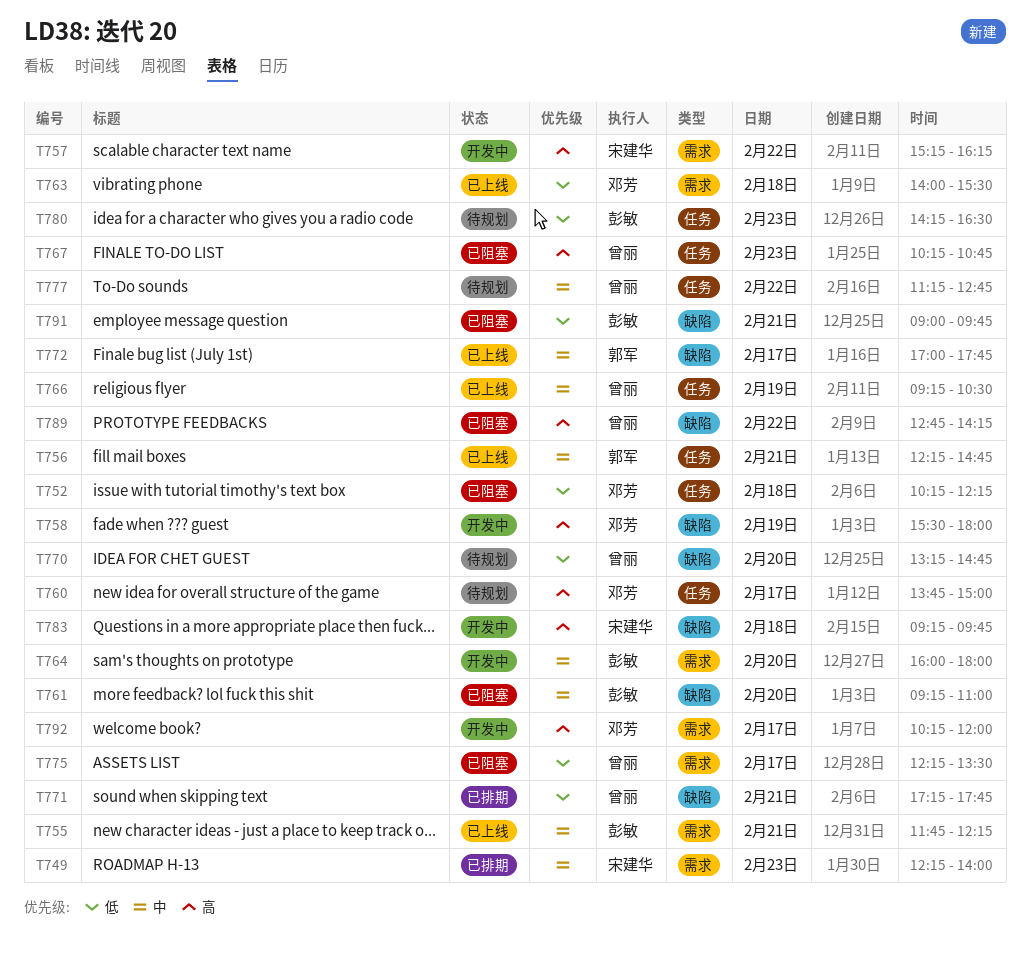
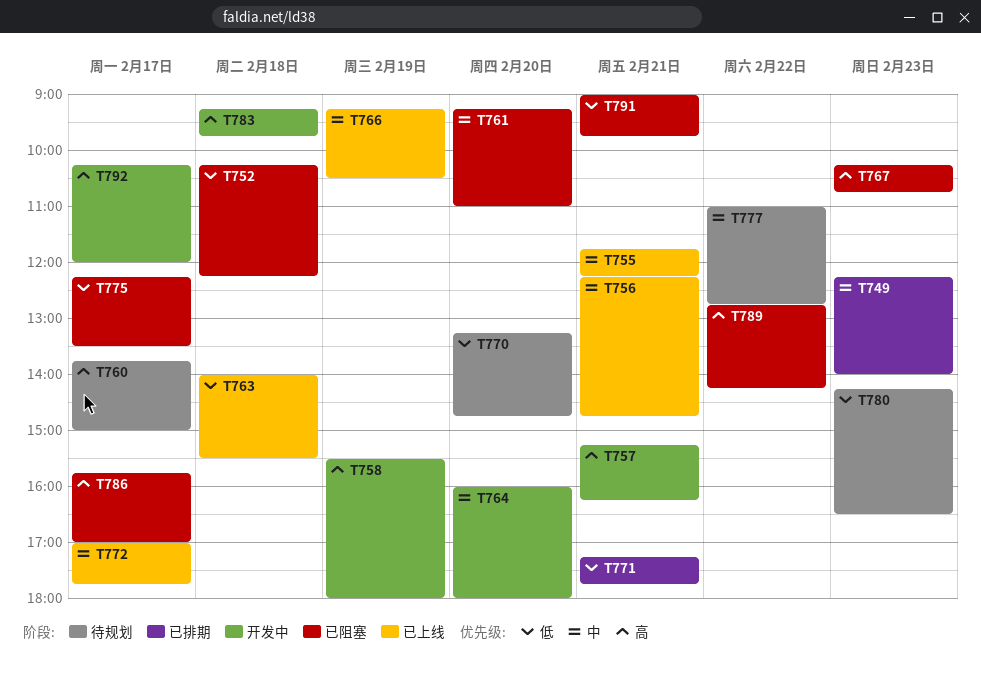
T757, day: Feb 22 -> Feb 21
T777, begins: 11:15 -> 11:00
T786: none -> present

